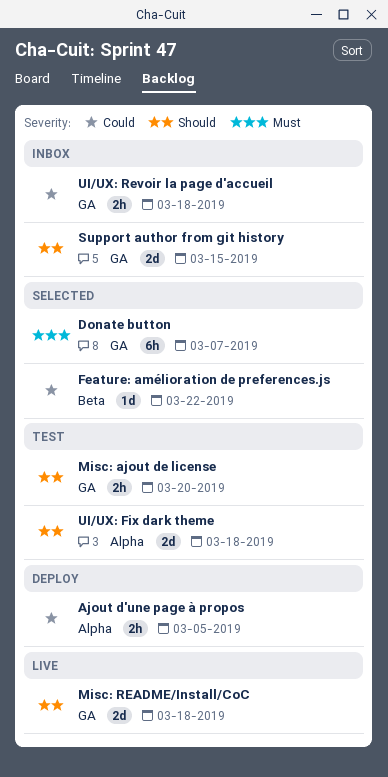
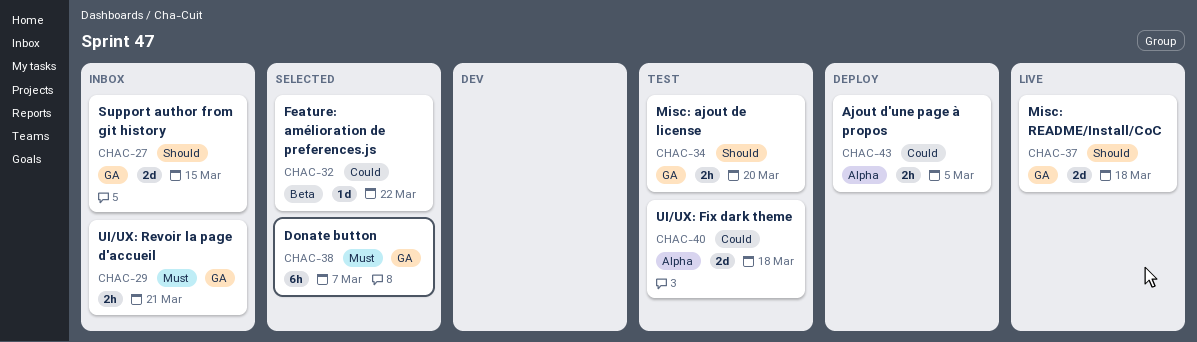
UI/UX: Fix dark theme, priority: Should -> Could
UI/UX: Revoir la page d'accueil, priority: Could -> Must
UI/UX: Revoir la page d'accueil, due: Mar 18 -> Mar 21

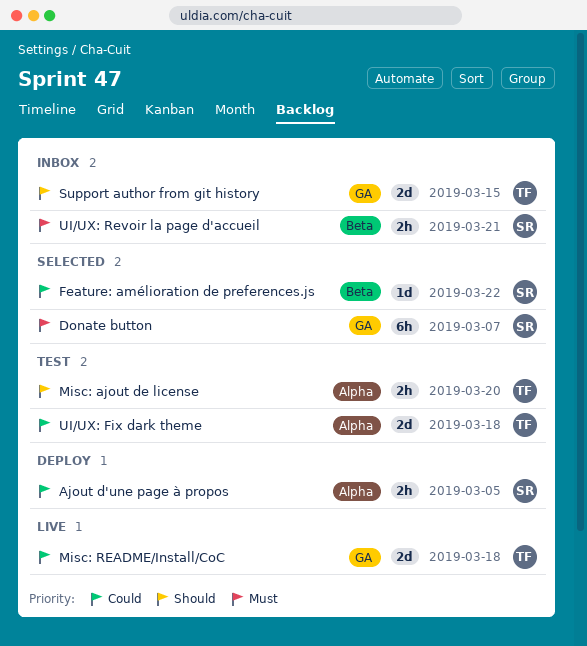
Misc: ajout de license, label: GA -> Alpha
Misc: README/Install/CoC, priority: Should -> Could
UI/UX: Revoir la page d'accueil, label: GA -> Beta

